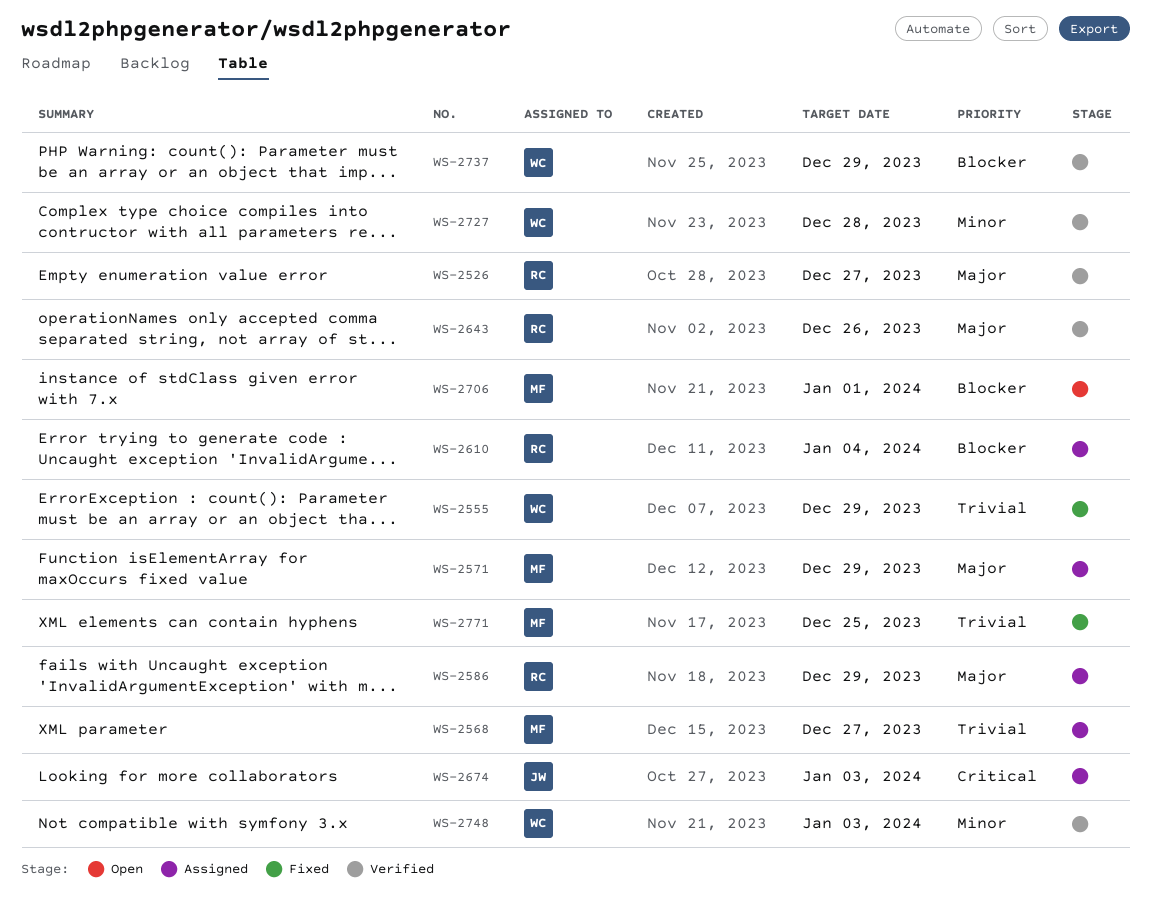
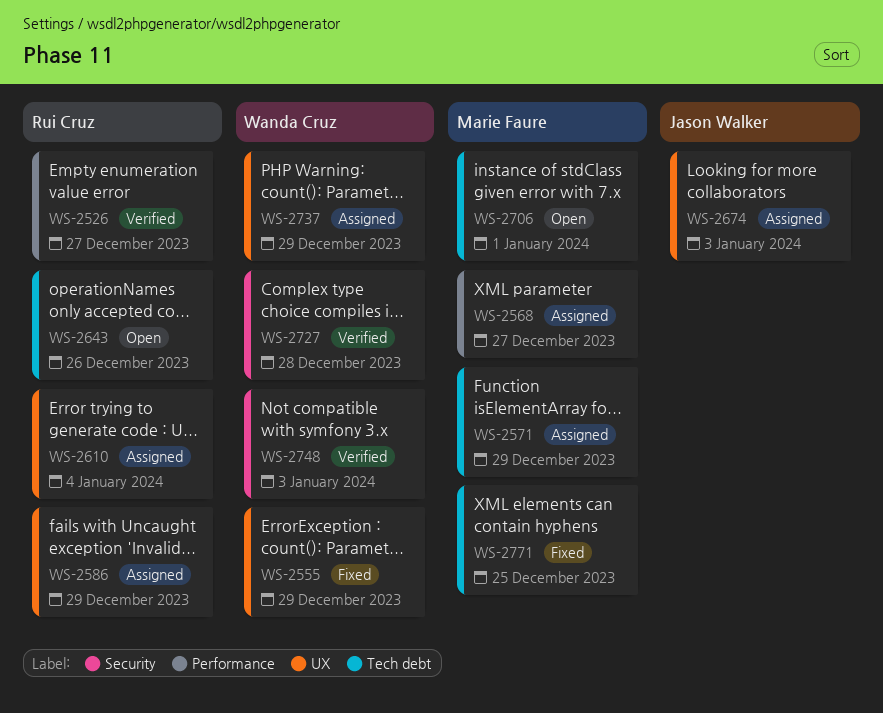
WS-2643, status: Verified -> Open
WS-2737, status: Verified -> Assigned

